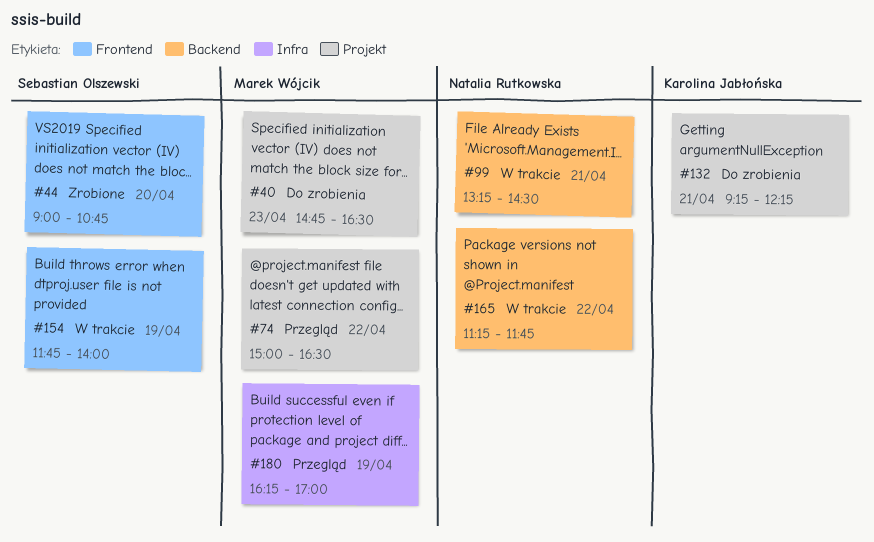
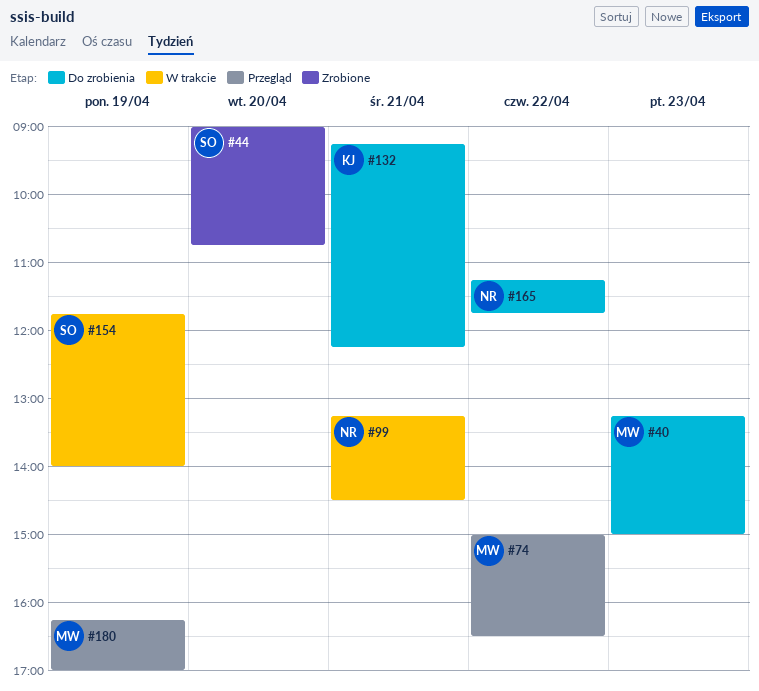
#40, begins: 14:45 -> 13:15
#40, ends: 16:30 -> 15:00
#165, status: W trakcie -> Do zrobienia

